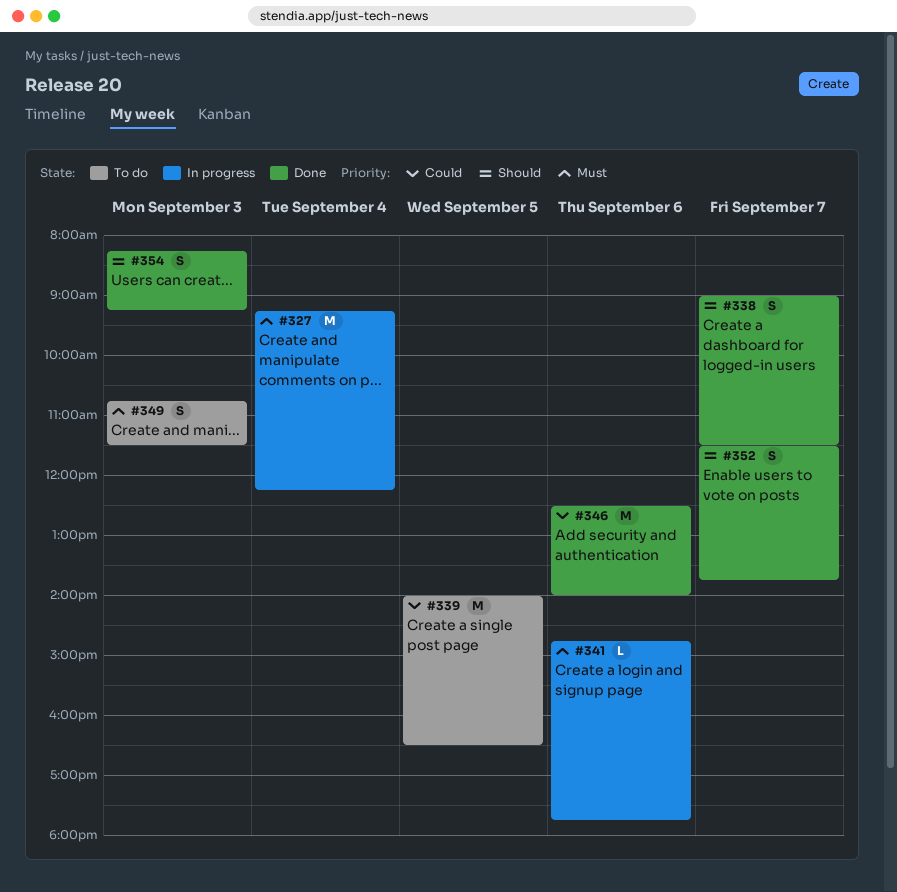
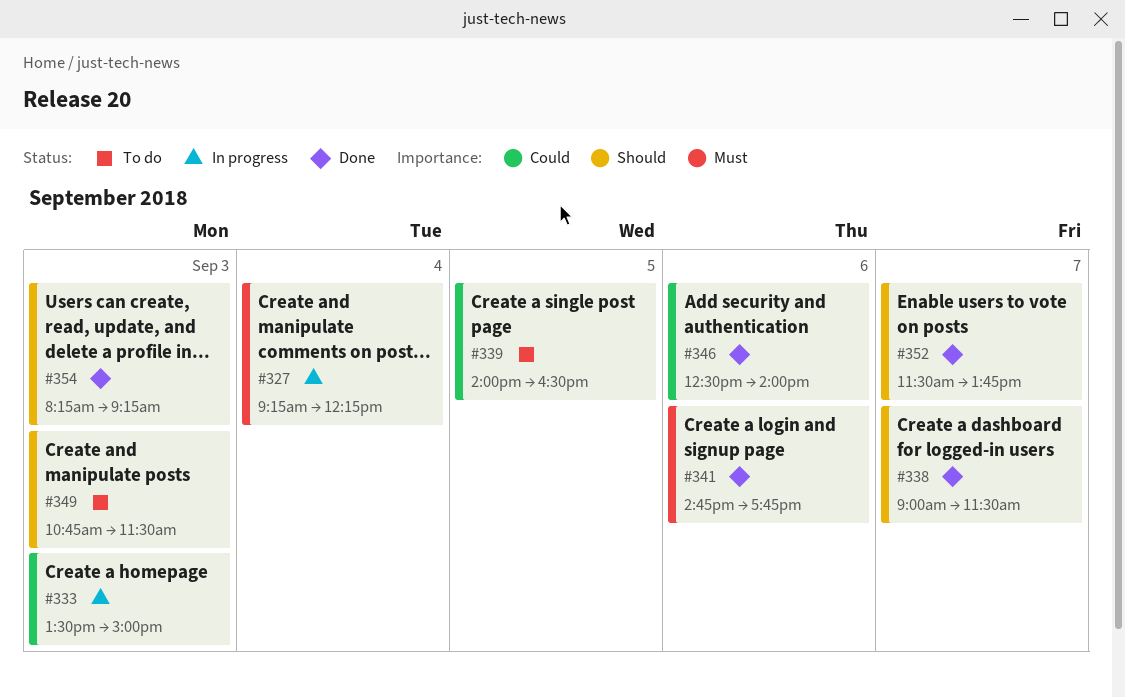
#333: none -> present
#341, status: In progress -> Done
#349, priority: Must -> Should

